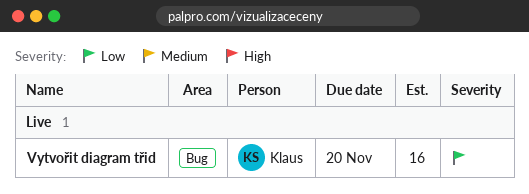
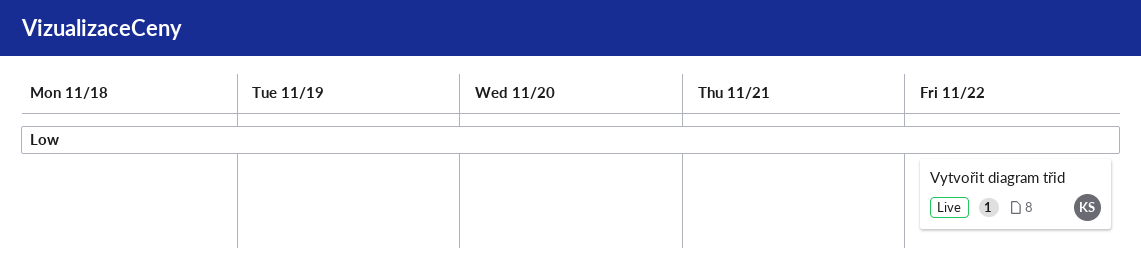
Vytvořit diagram třid, estimate: 16 -> 1
Vytvořit diagram třid, due: Nov 20 -> Nov 22

